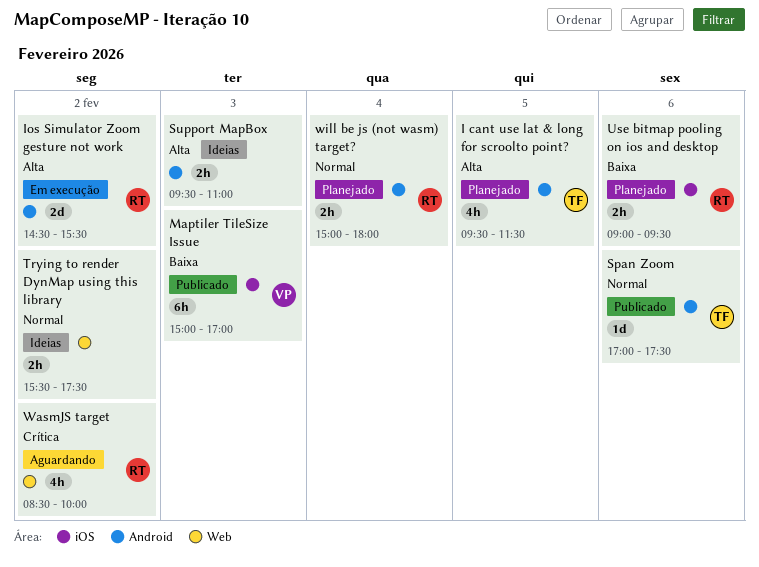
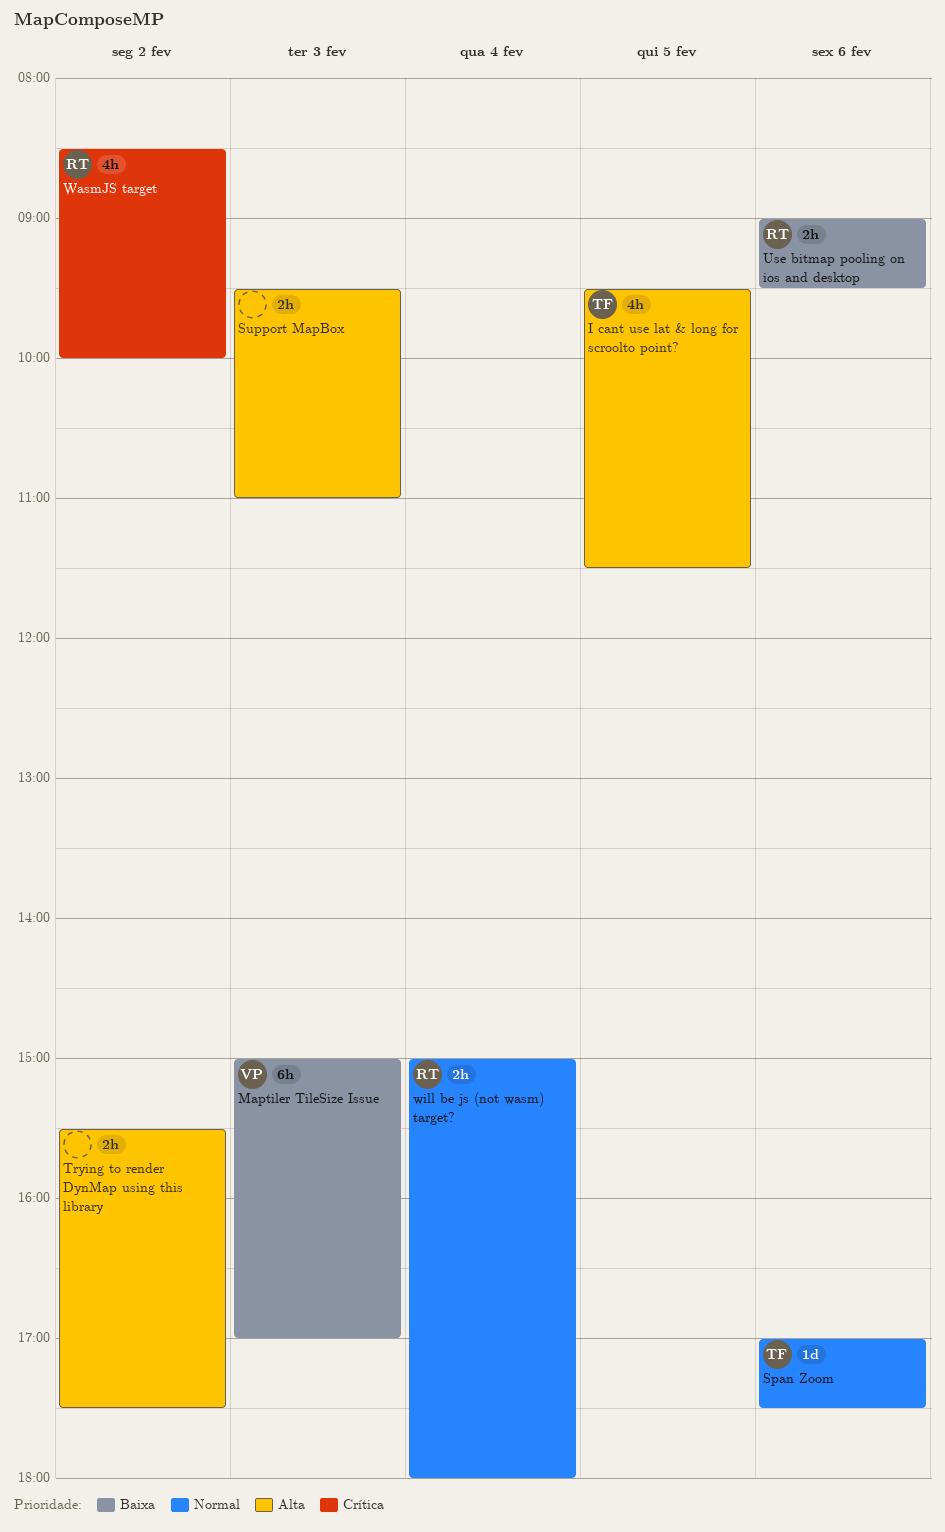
Ios Simulator Zoom gesture not work: present -> none
Trying to render DynMap using this library, priority: Normal -> Alta

